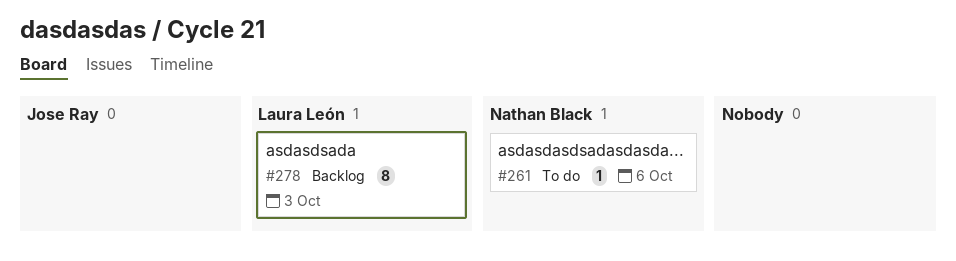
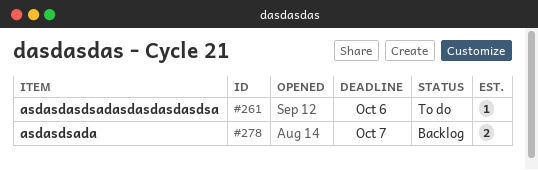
#278, estimate: 8 -> 2
#278, due: Oct 3 -> Oct 7

